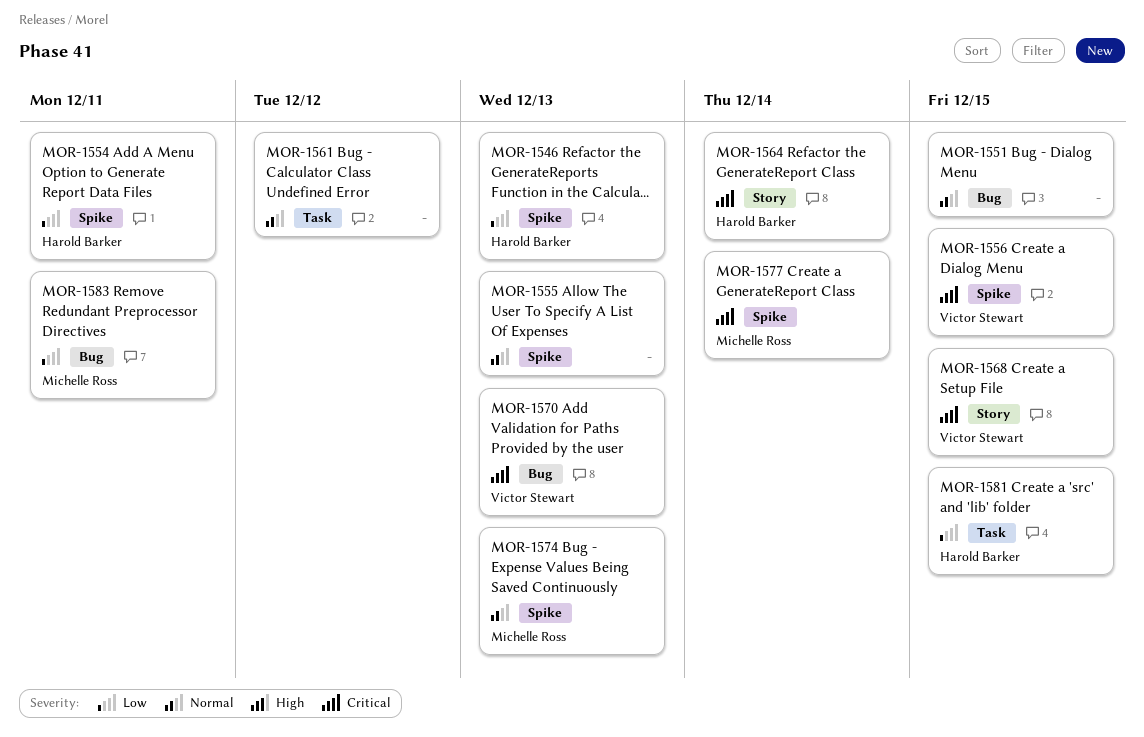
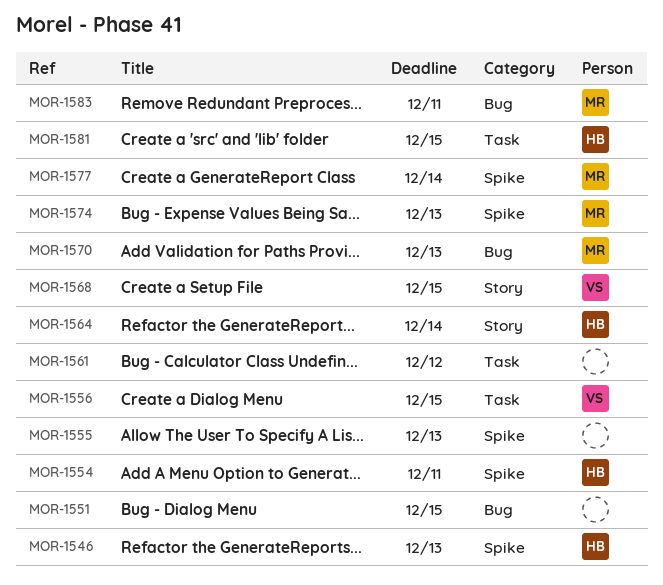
MOR-1556, label: Spike -> Task
MOR-1570, owner: Victor Stewart -> Michelle Ross

